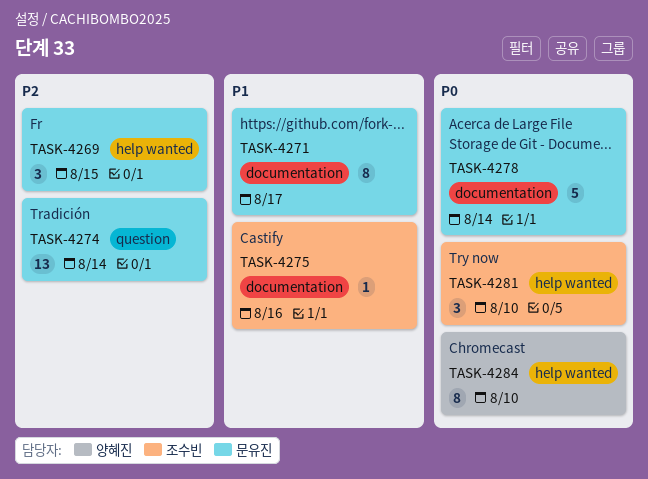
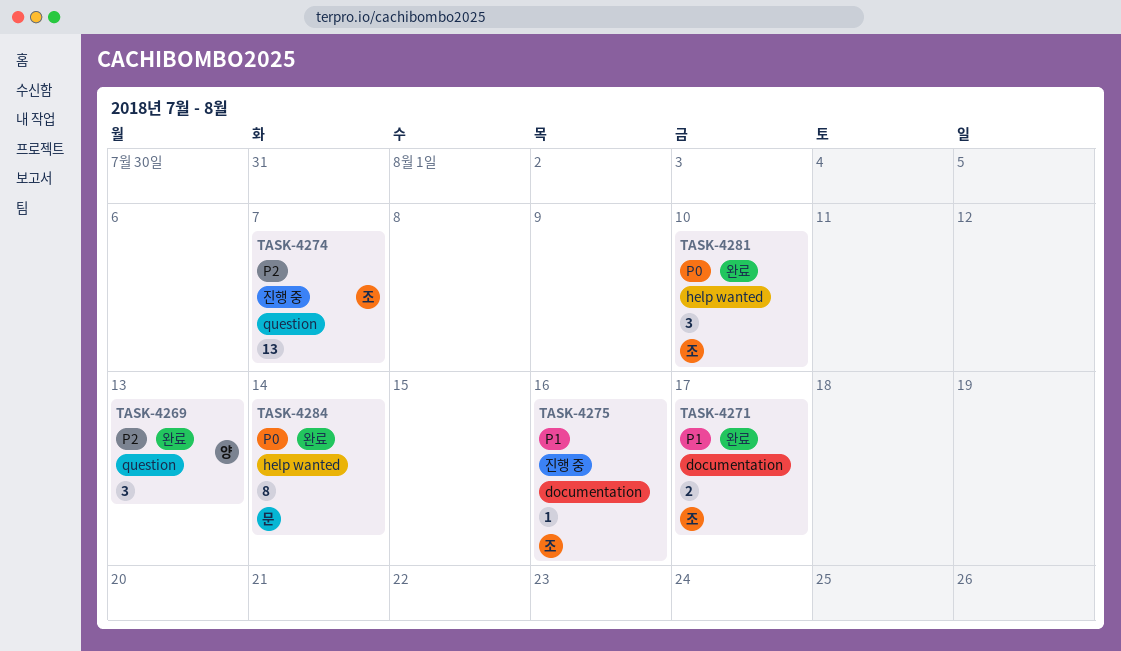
TASK-4269, owner: 문유진 -> 양혜진
TASK-4269, label: help wanted -> question
TASK-4269, due: Aug 15 -> Aug 13
TASK-4271, owner: 문유진 -> 조수빈
TASK-4271, estimate: 8 -> 2
TASK-4274, owner: 문유진 -> 조수빈
TASK-4274, due: Aug 14 -> Aug 7
TASK-4278: present -> none
TASK-4284, owner: 양혜진 -> 문유진
TASK-4284, due: Aug 10 -> Aug 14

